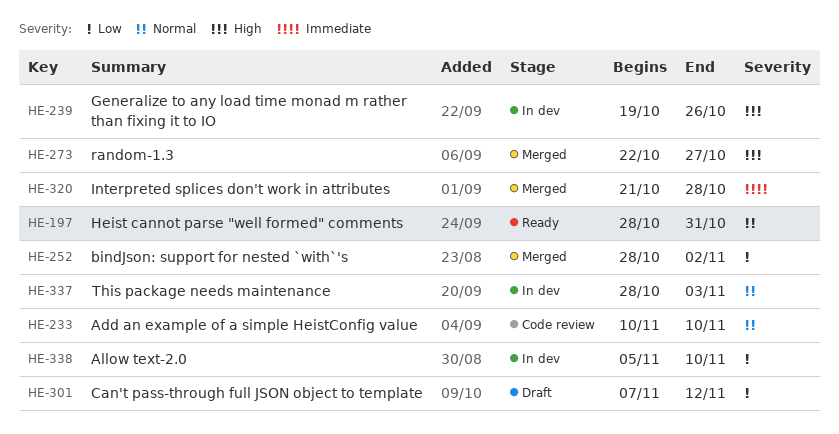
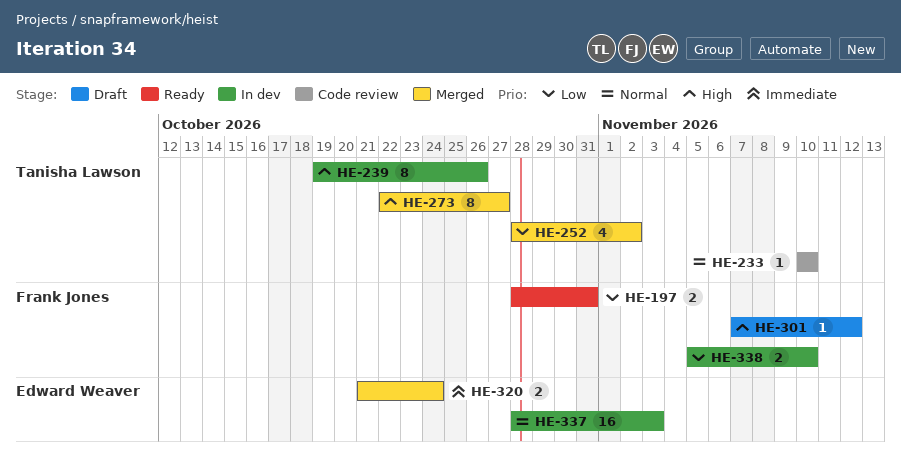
HE-197, priority: Normal -> Low
HE-301, priority: Low -> High
HE-320, due: Oct 28 -> Oct 24

